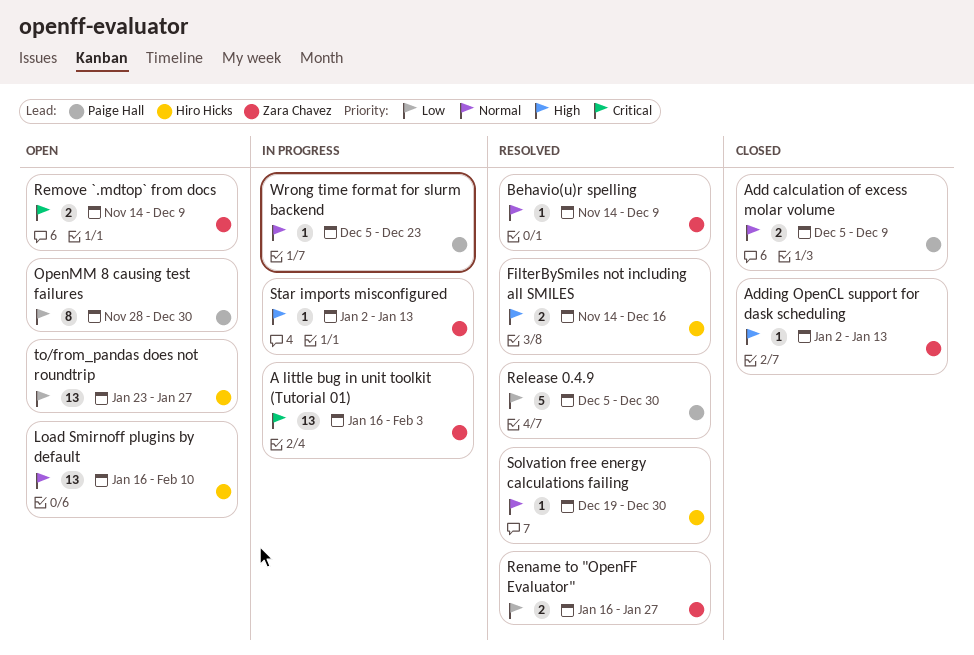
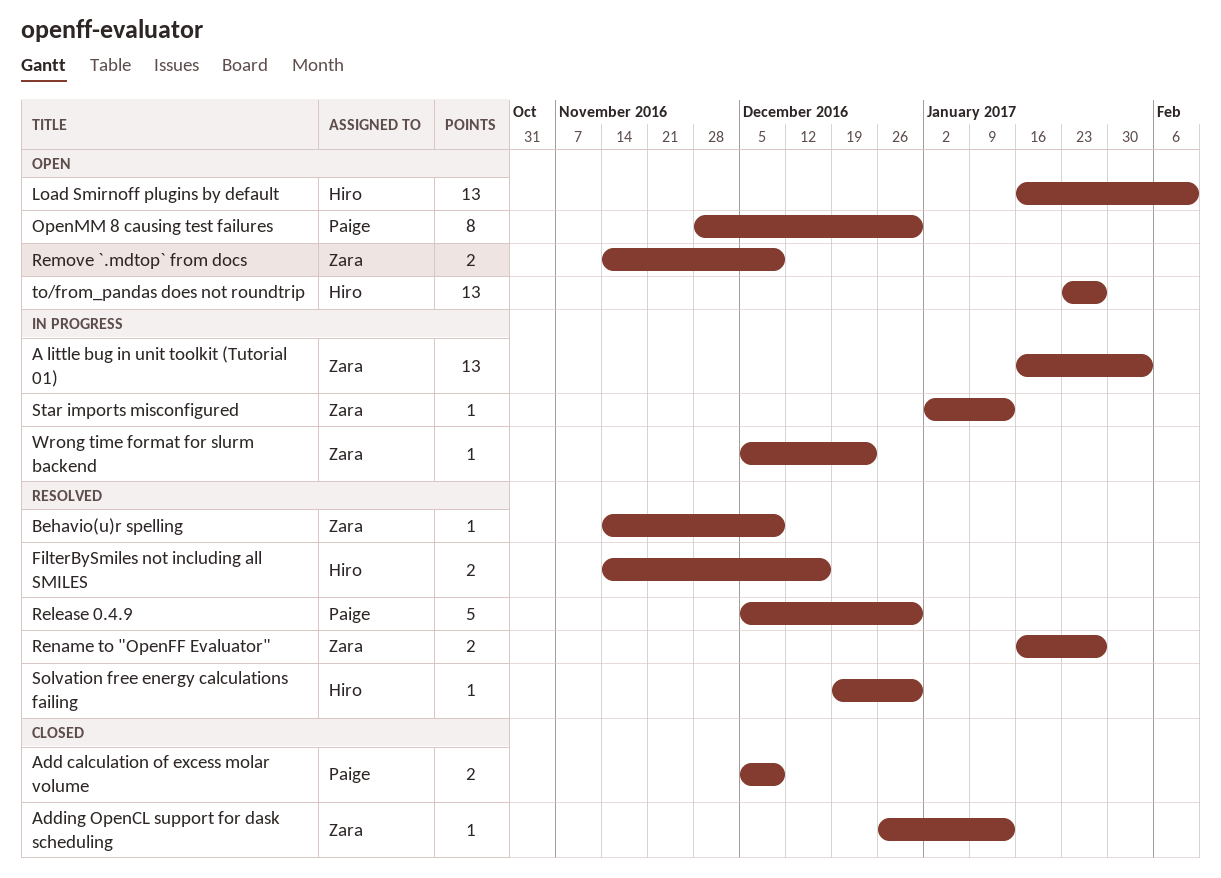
Adding OpenCL support for dask scheduling, start: Jan 2 -> Dec 26
Wrong time format for slurm backend, owner: Paige Hall -> Zara Chavez

